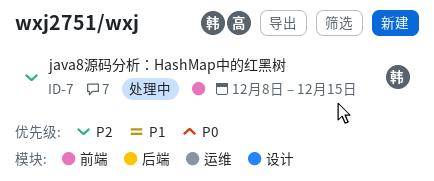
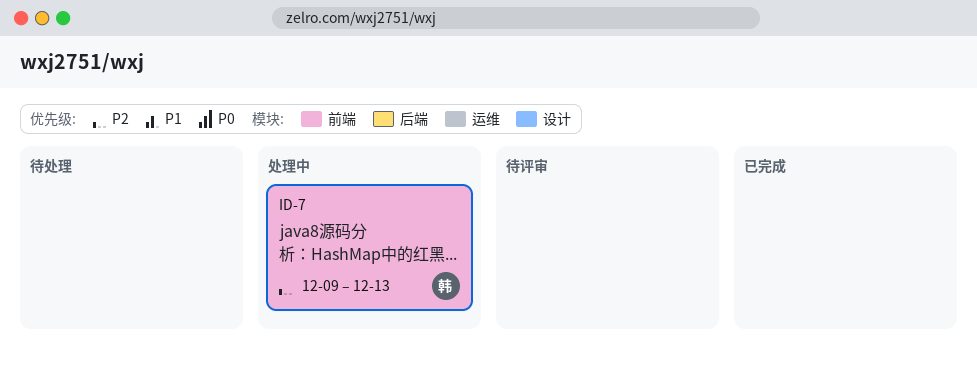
ID-7, start: Dec 8 -> Dec 9
ID-7, due: Dec 15 -> Dec 13

